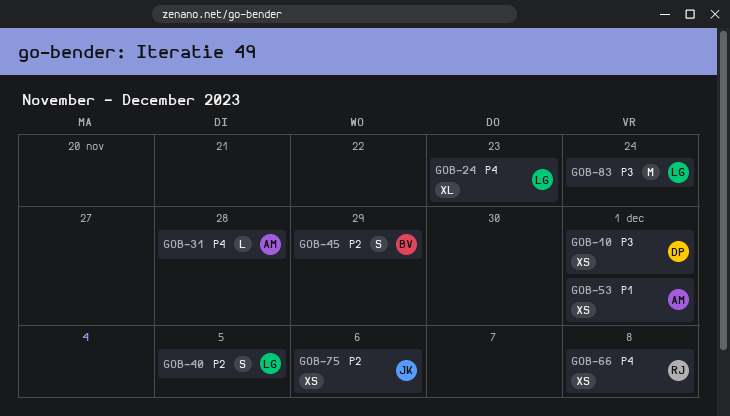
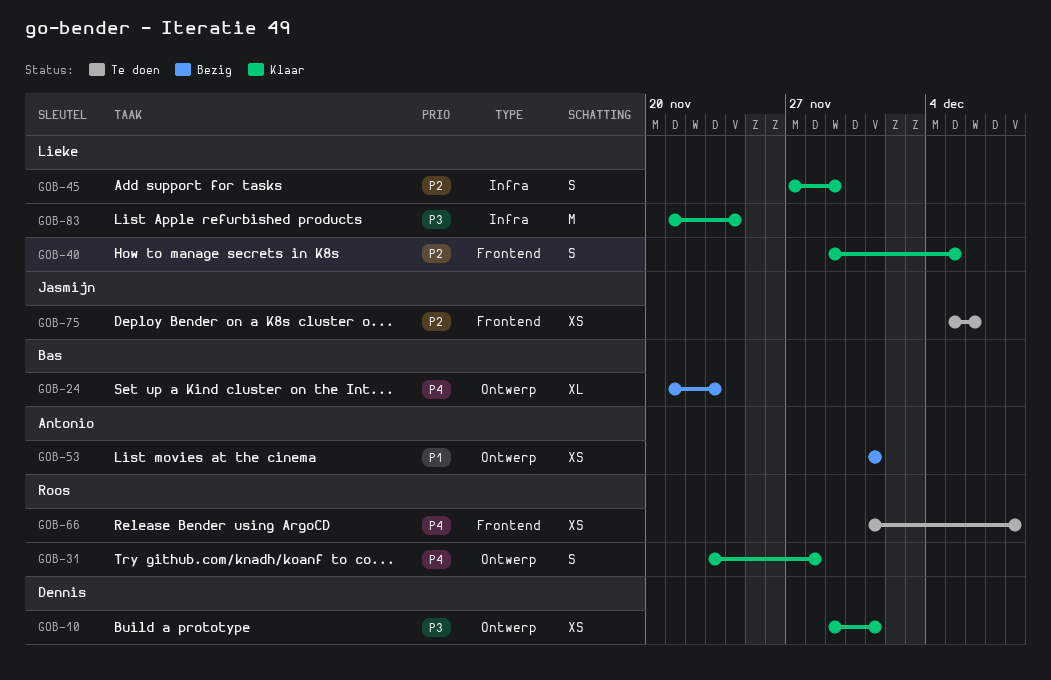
GOB-24, owner: Lieke -> Bas
GOB-31, owner: Antonio -> Roos
GOB-31, estimate: L -> S
GOB-45, owner: Bas -> Lieke

